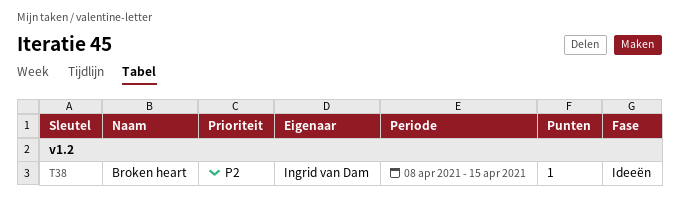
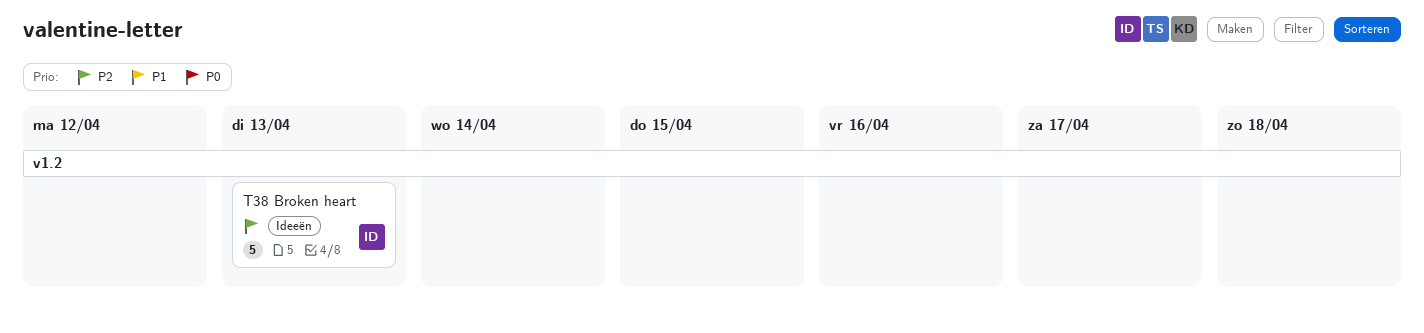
T38, estimate: 1 -> 5
T38, due: Apr 15 -> Apr 13

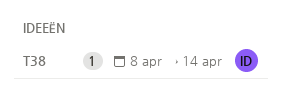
T38, estimate: 5 -> 1
T38, due: Apr 13 -> Apr 14

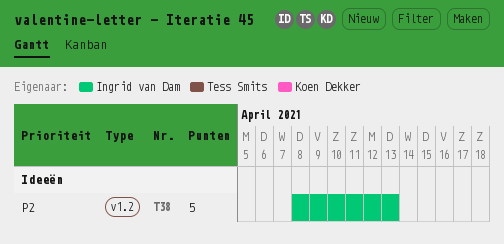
T38, estimate: 1 -> 5
T38, due: Apr 14 -> Apr 13

